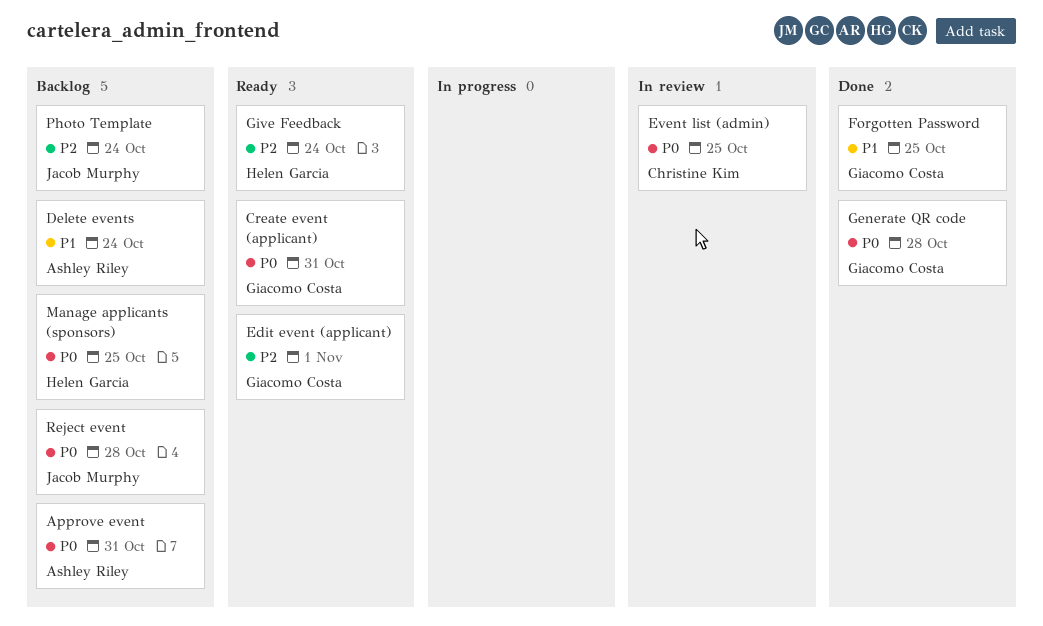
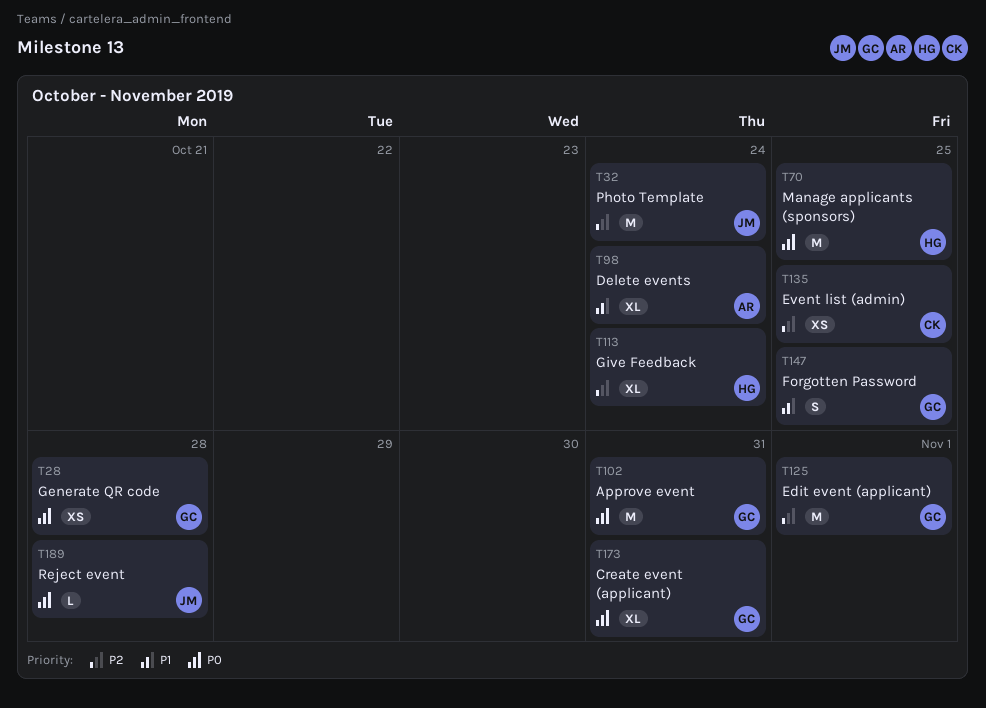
Approve event, owner: Ashley Riley -> Giacomo Costa
Event list (admin), priority: P0 -> P2

